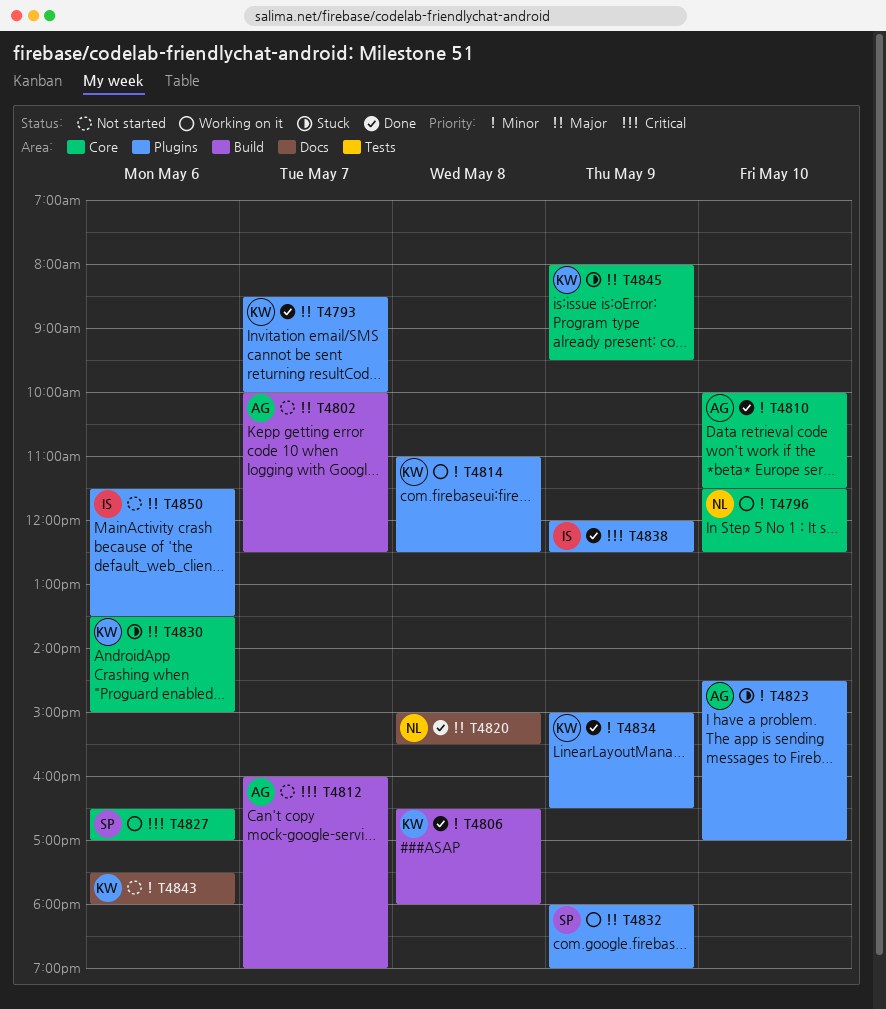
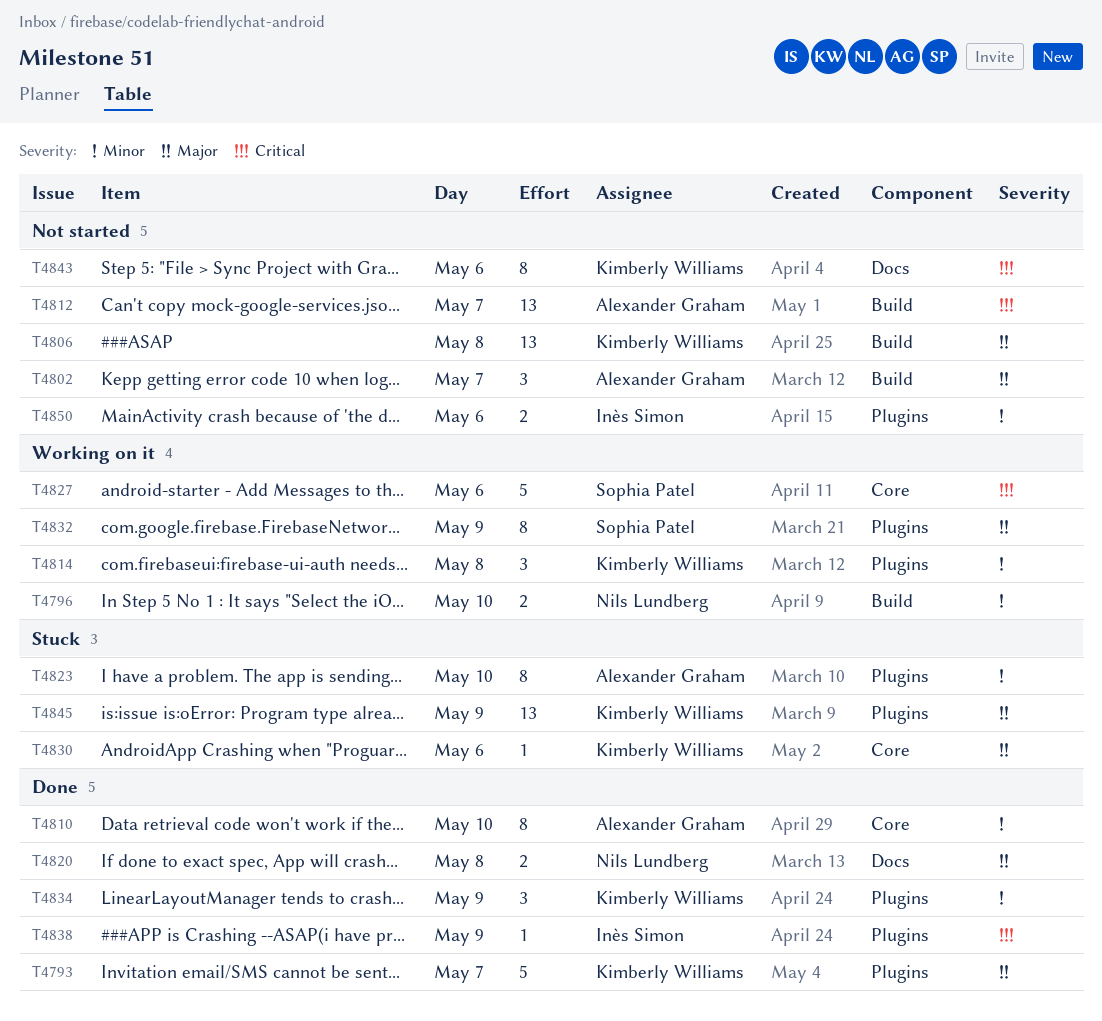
T4796, label: Core -> Build
T4806, status: Done -> Not started
T4806, priority: Minor -> Major
T4843, priority: Minor -> Critical
T4845, label: Core -> Plugins
T4850, priority: Major -> Minor

